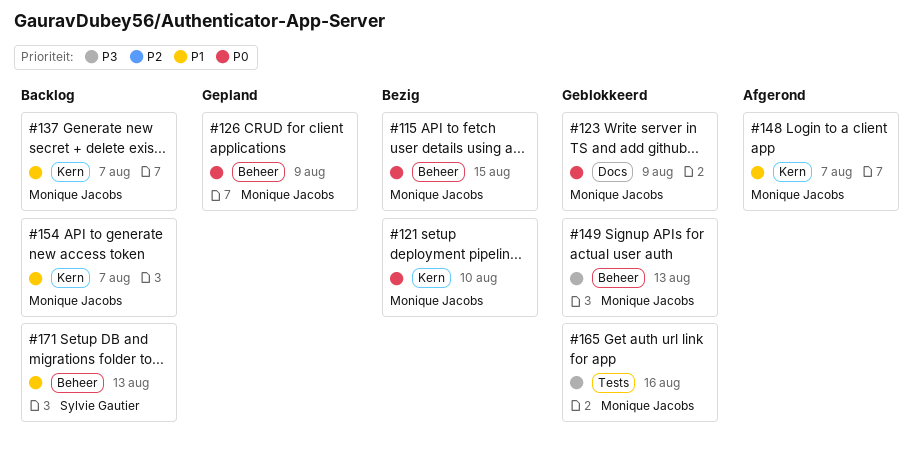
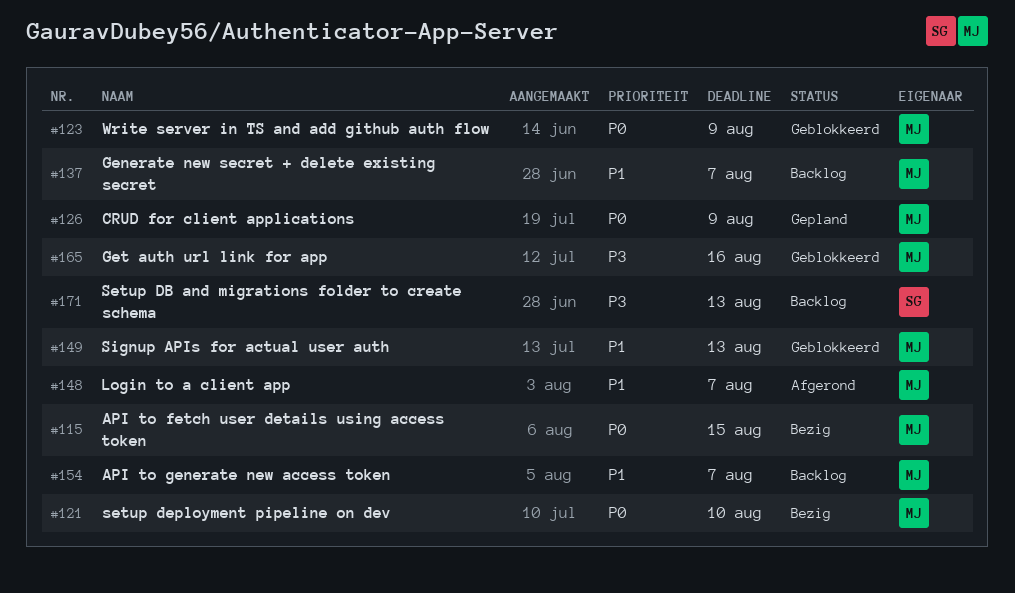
#149, priority: P3 -> P1
#171, priority: P1 -> P3

